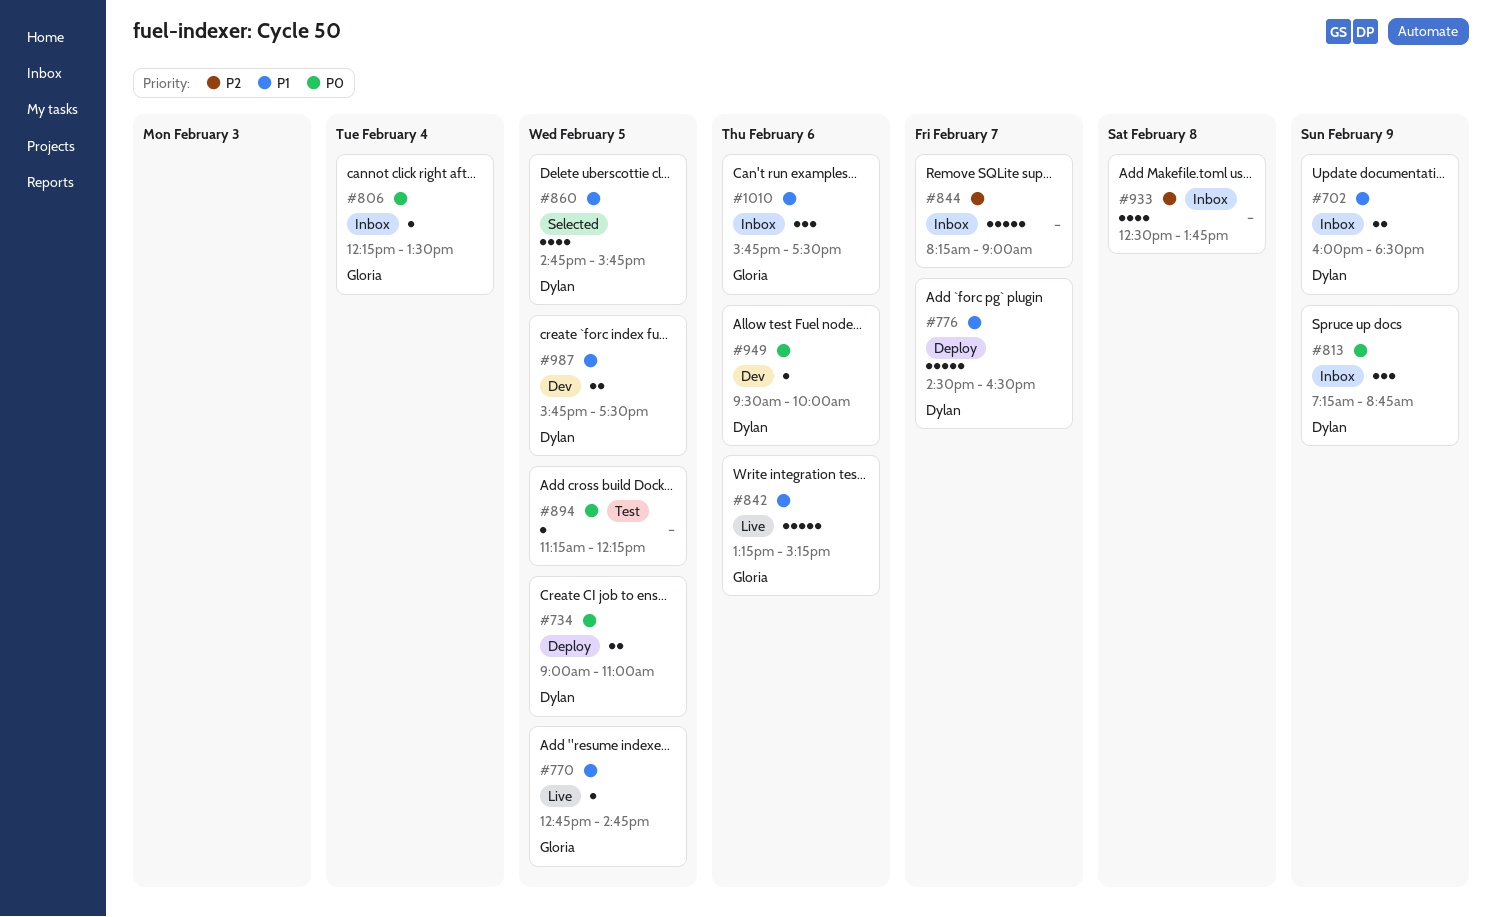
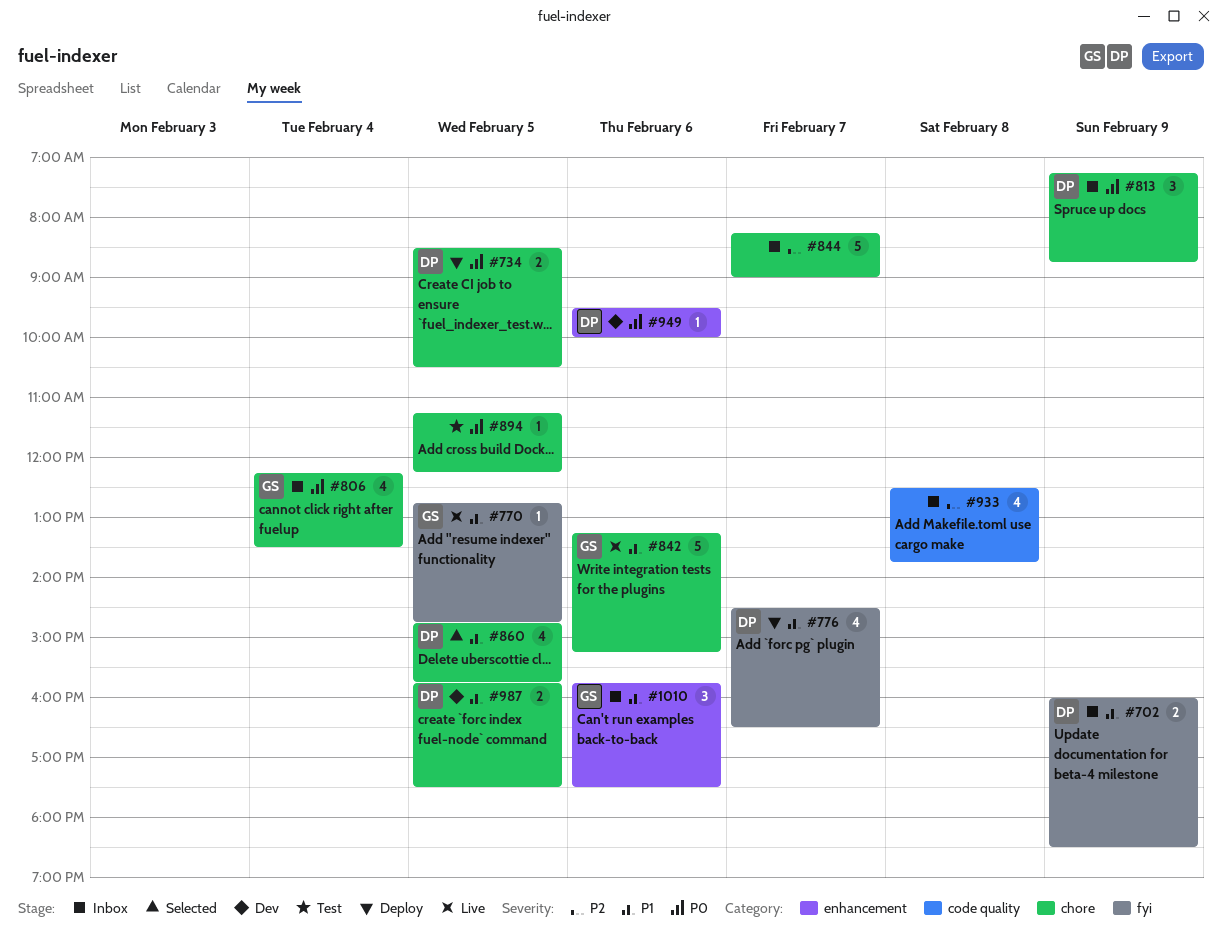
#734, begins: 09:00 -> 08:30
#734, ends: 11:00 -> 10:30
#776, estimate: 5 -> 4
#806, estimate: 1 -> 4

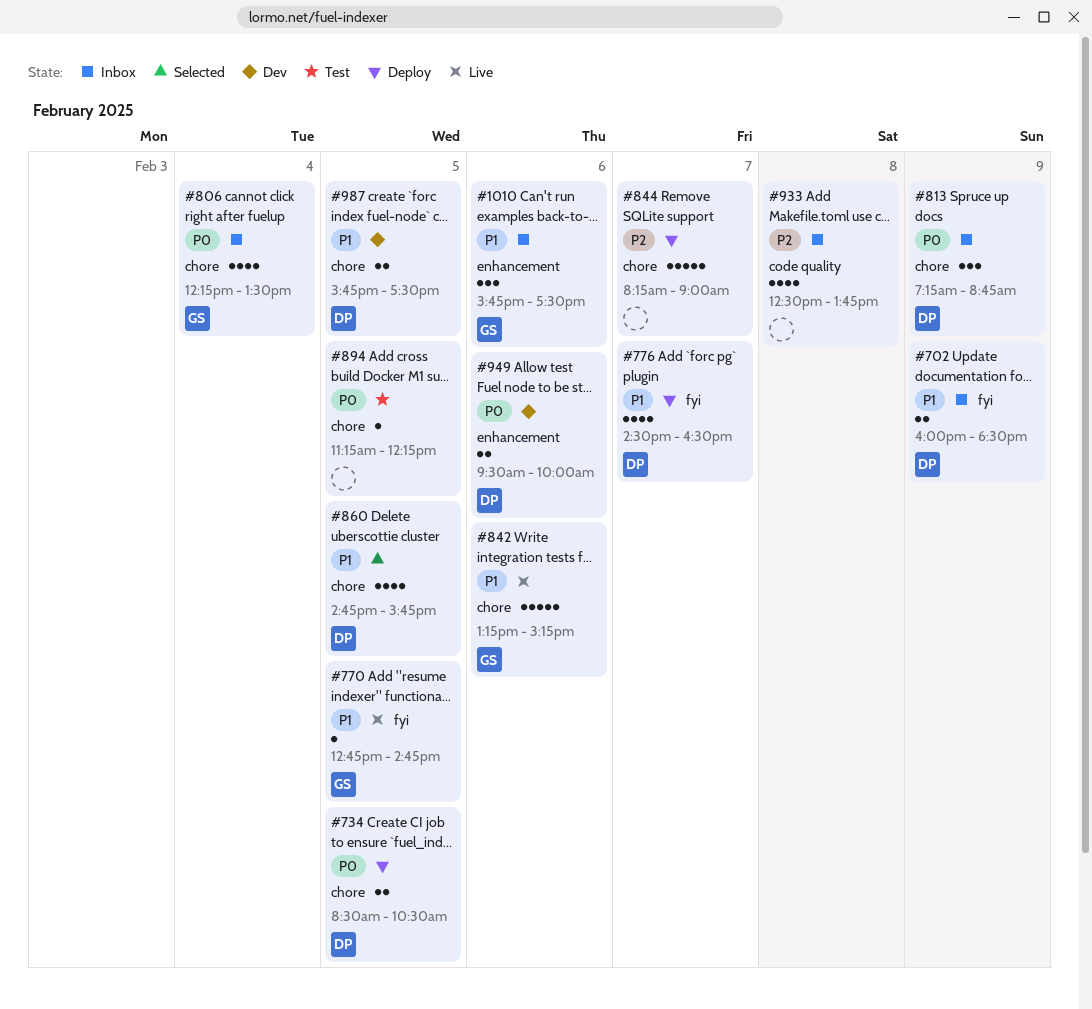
#844, status: Inbox -> Deploy
#949, estimate: 1 -> 2

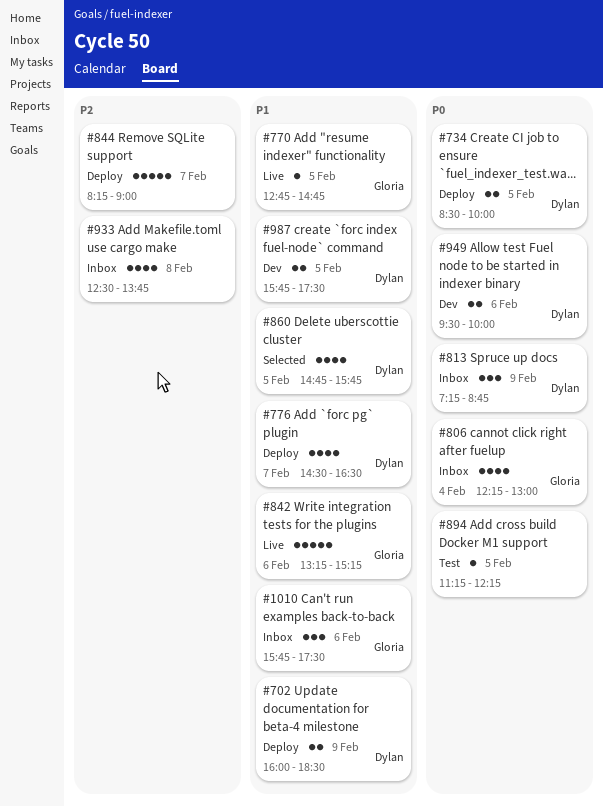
#702, status: Inbox -> Deploy
#734, ends: 10:30 -> 10:00
#806, ends: 13:30 -> 13:00

